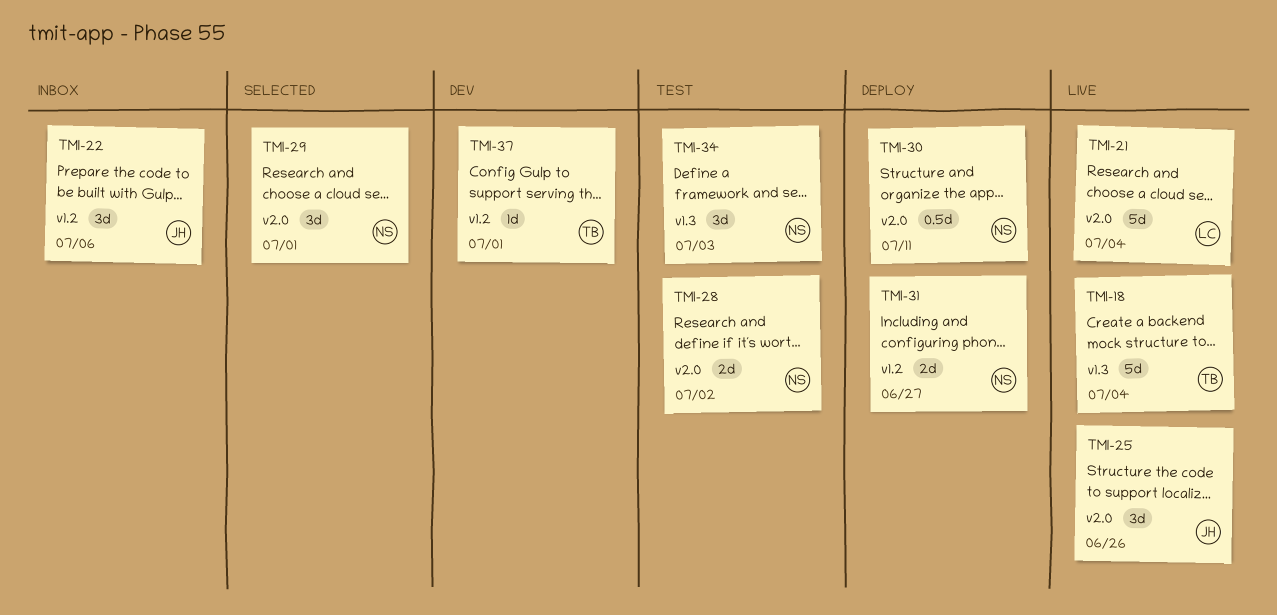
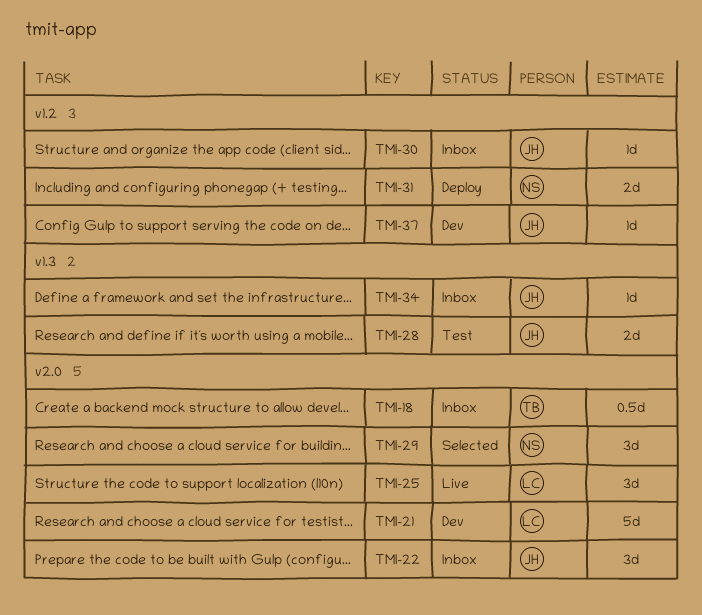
TMI-18, status: Live -> Inbox
TMI-18, label: v1.3 -> v2.0
TMI-18, estimate: 5d -> 0.5d
TMI-21, status: Live -> Dev
TMI-22, label: v1.2 -> v2.0
TMI-25, owner: JH -> LC
TMI-28, owner: NS -> JH
TMI-28, label: v2.0 -> v1.3
TMI-30, status: Deploy -> Inbox
TMI-30, owner: NS -> JH
TMI-30, label: v2.0 -> v1.2
TMI-30, estimate: 0.5d -> 1d
TMI-34, status: Test -> Inbox
TMI-34, owner: NS -> JH
TMI-34, estimate: 3d -> 1d
TMI-37, owner: TB -> JH

